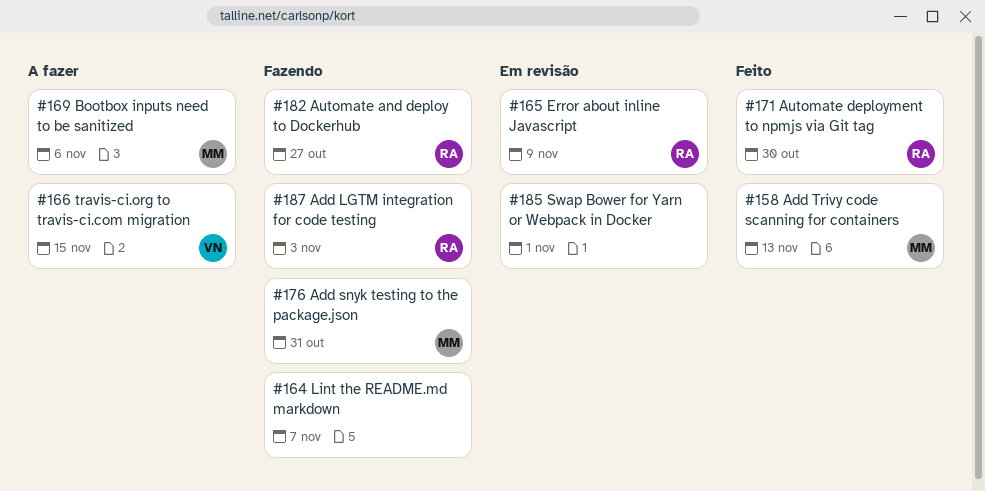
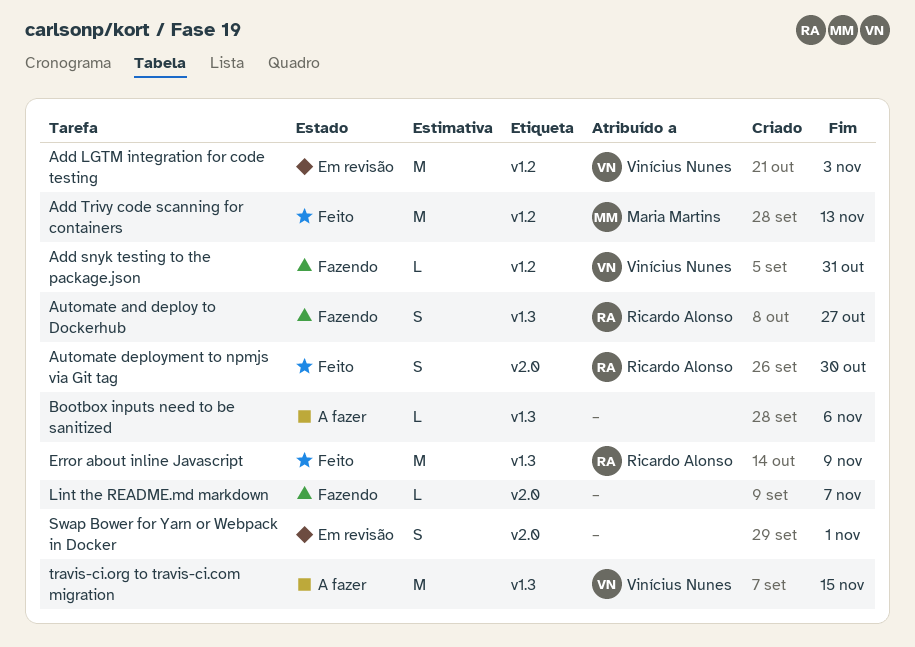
Add LGTM integration for code testing, status: Fazendo -> Em revisão
Add LGTM integration for code testing, owner: Ricardo Alonso -> Vinícius Nunes
Add snyk testing to the package.json, owner: Maria Martins -> Vinícius Nunes
Bootbox inputs need to be sanitized, owner: Maria Martins -> none
Error about inline Javascript, status: Em revisão -> Feito

